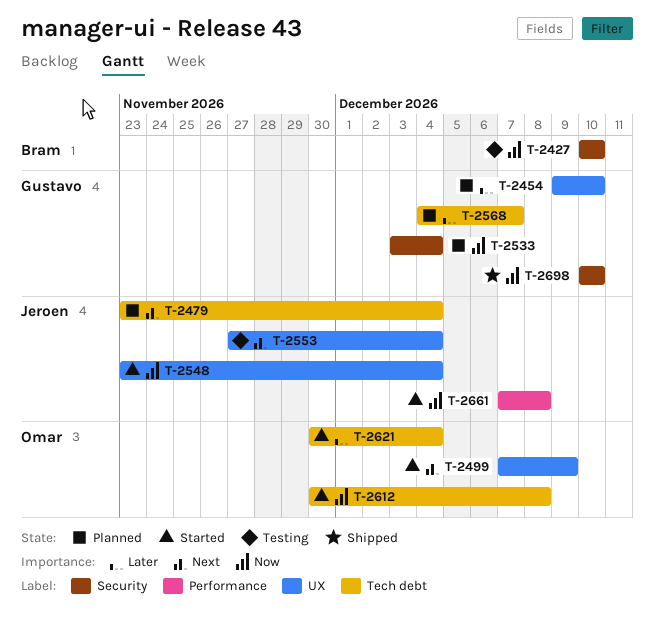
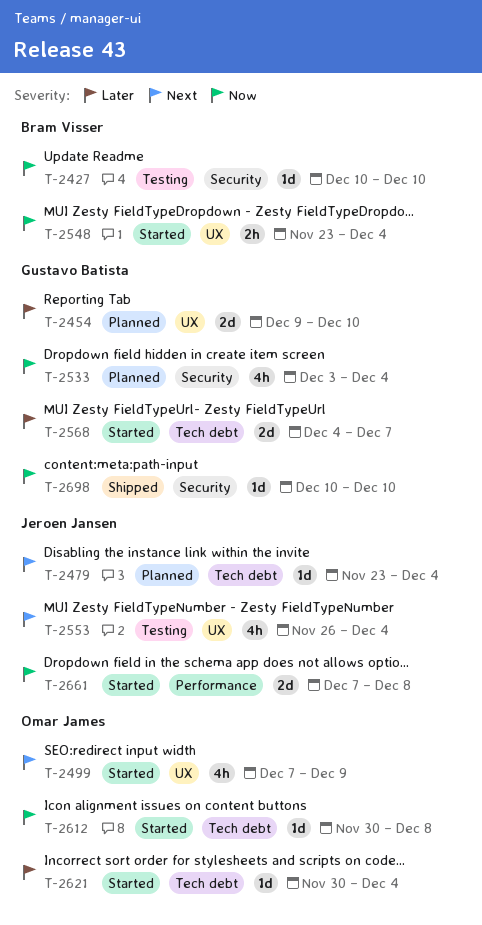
T-2548, owner: Jeroen Jansen -> Bram Visser
T-2553, start: Nov 27 -> Nov 26
T-2568, status: Planned -> Started

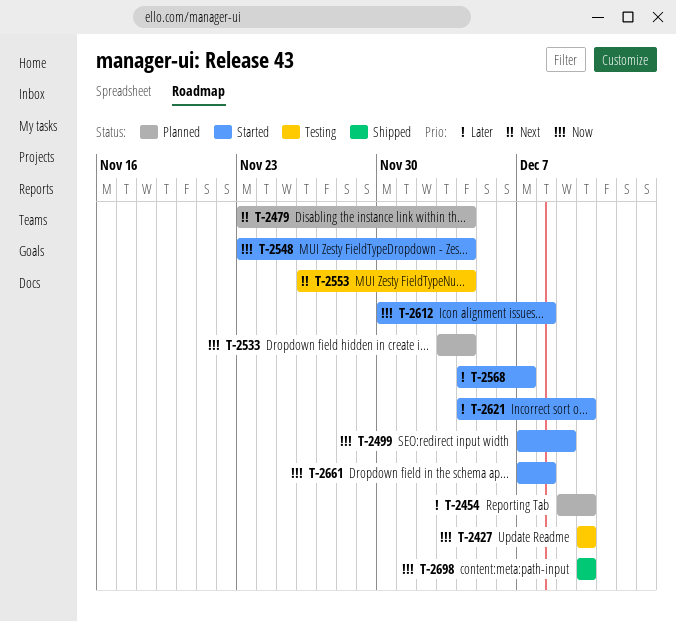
T-2499, priority: Next -> Now
T-2621, start: Nov 30 -> Dec 4
T-2621, due: Dec 4 -> Dec 10

